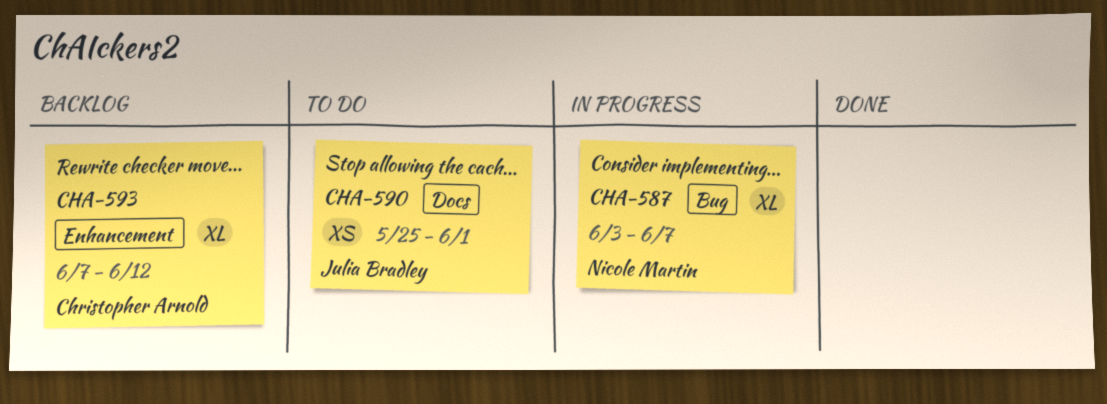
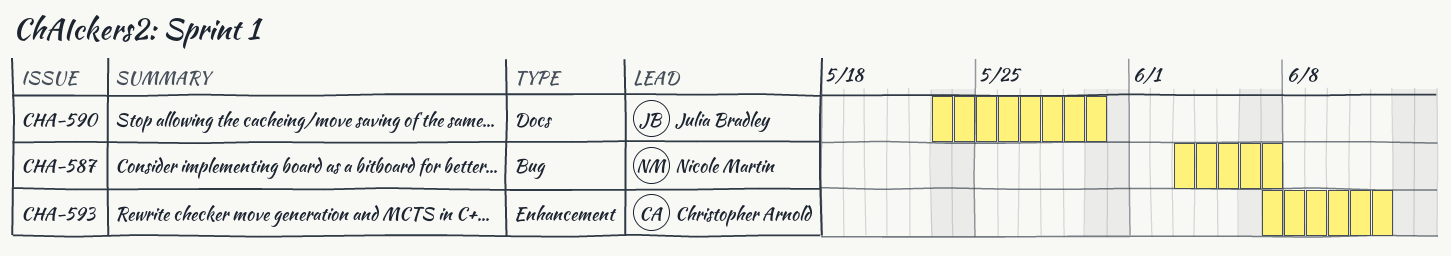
CHA-590, start: May 25 -> May 23
CHA-590, due: Jun 1 -> May 30

